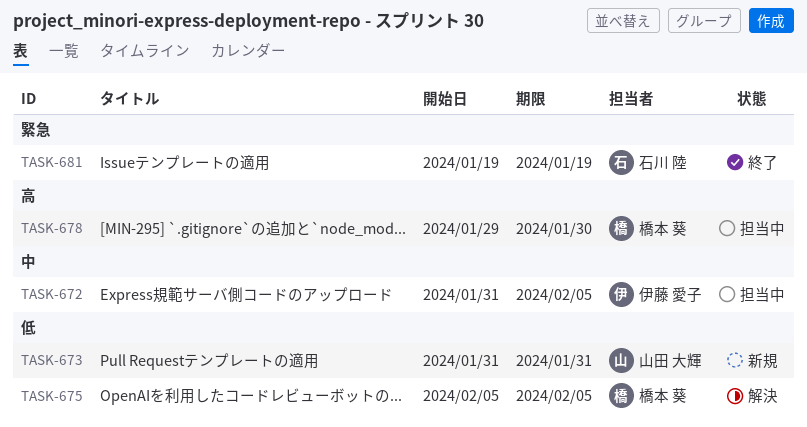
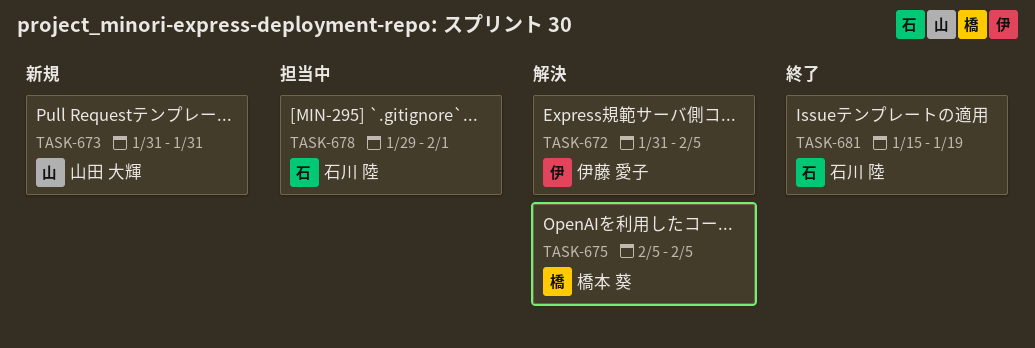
TASK-672, status: 担当中 -> 解決
TASK-678, owner: 橋本 葵 -> 石川 陸
TASK-678, due: Jan 30 -> Feb 1
TASK-681, start: Jan 19 -> Jan 15

